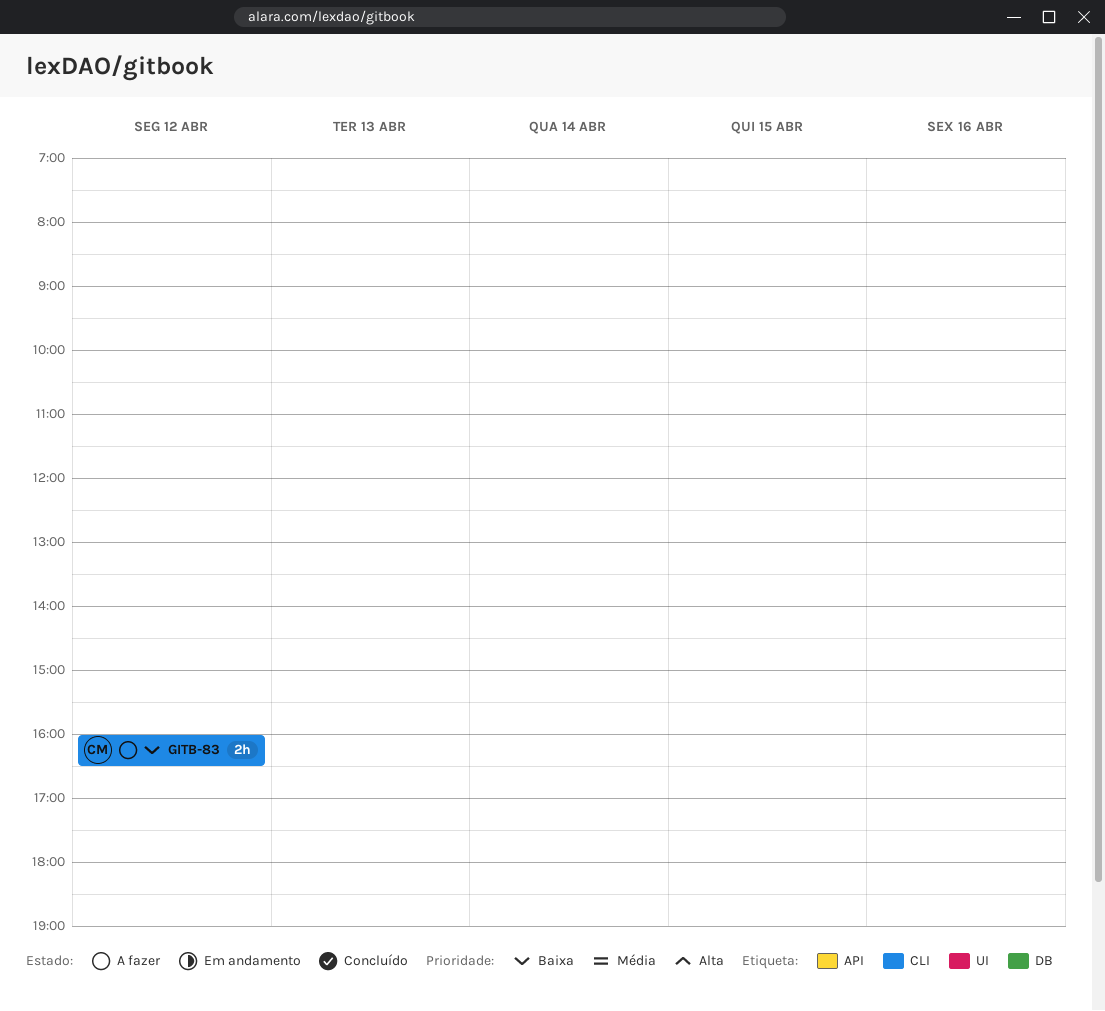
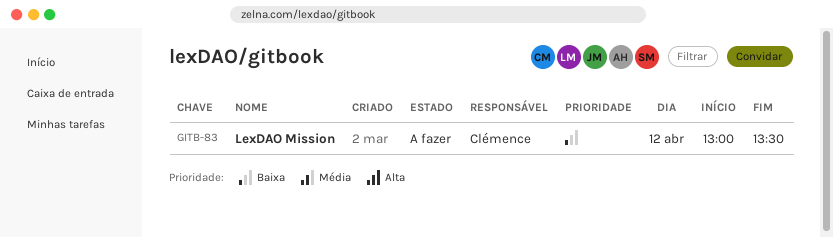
GITB-83, begins: 16:00 -> 13:00
GITB-83, ends: 16:30 -> 13:30

